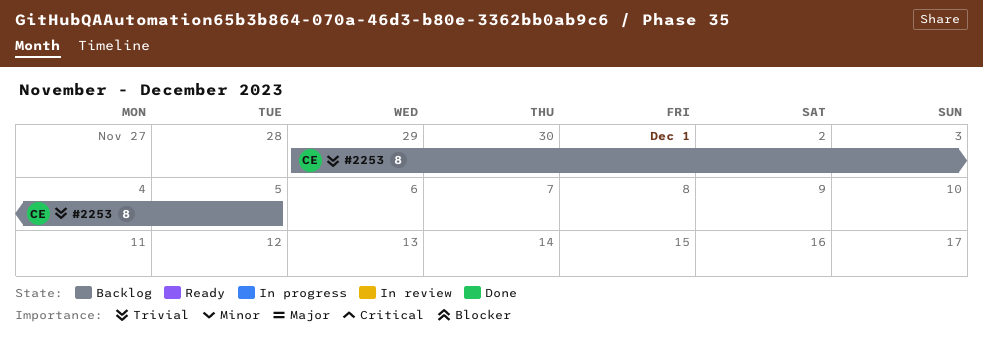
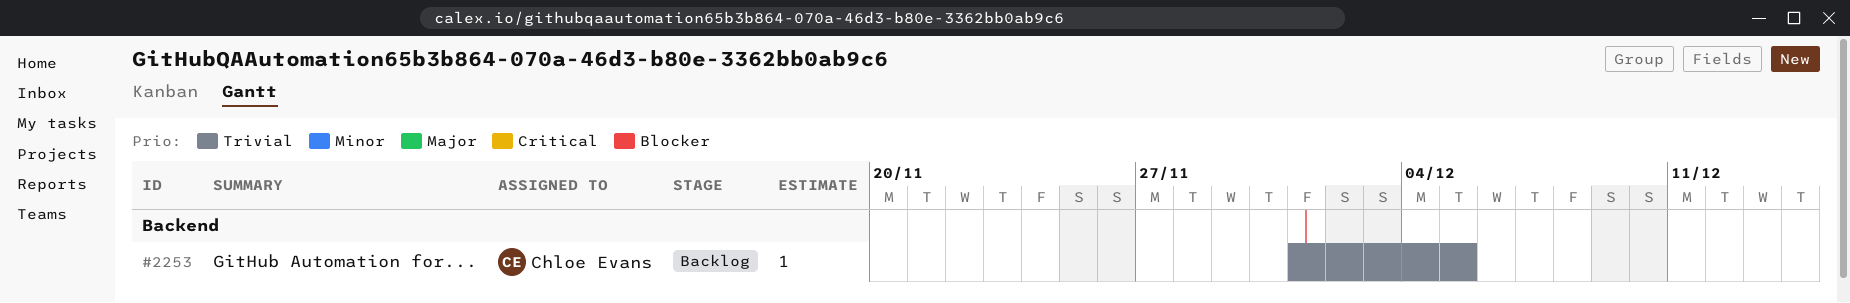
#2253, estimate: 8 -> 1
#2253, start: Nov 29 -> Dec 1

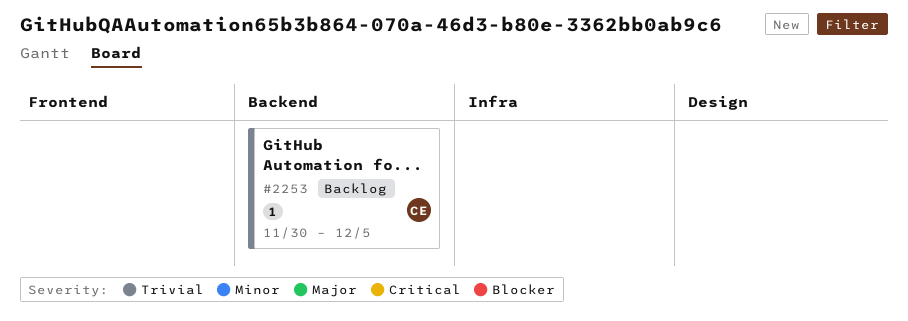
#2253, start: Dec 1 -> Nov 30

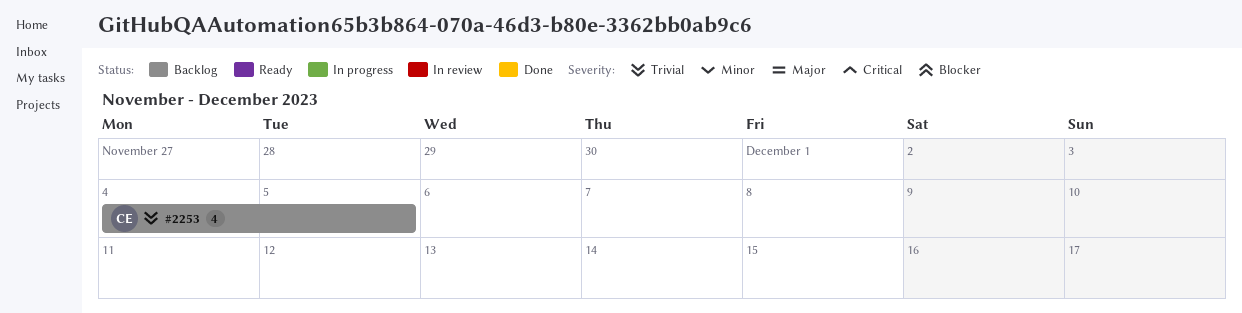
#2253, estimate: 1 -> 4
#2253, start: Nov 30 -> Dec 4

